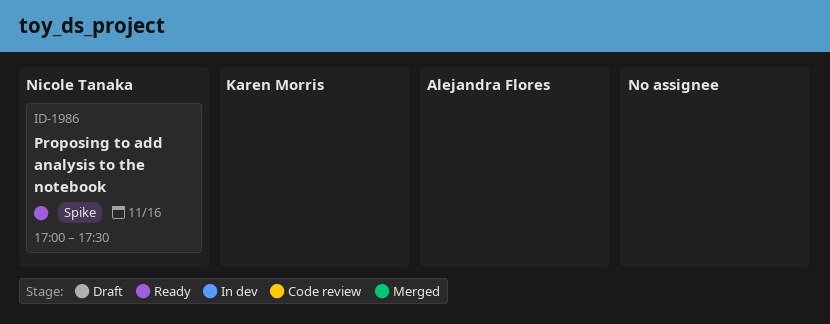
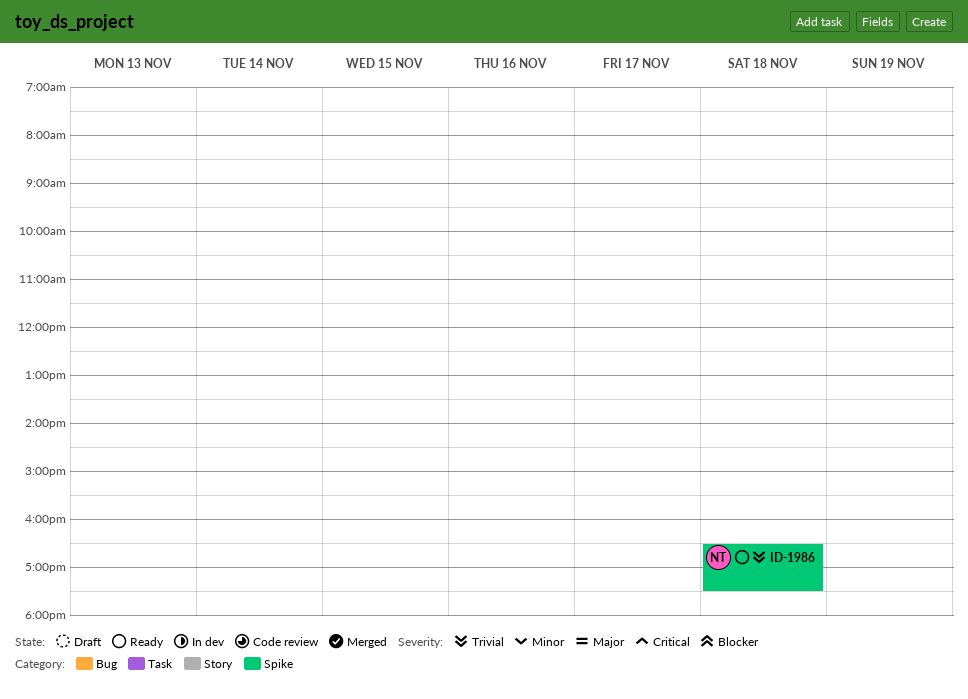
ID-1986, day: Nov 16 -> Nov 18
ID-1986, begins: 17:00 -> 16:30

